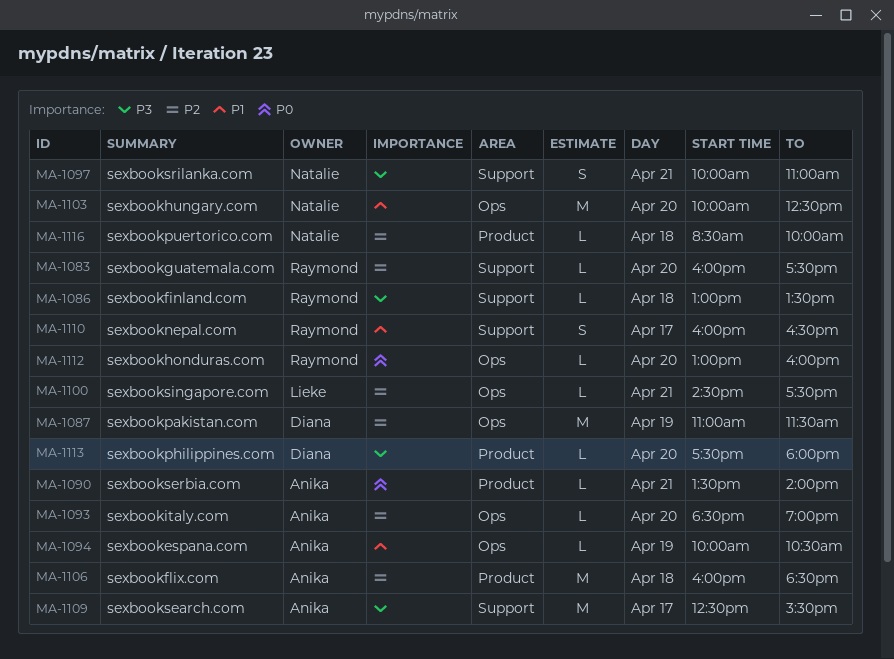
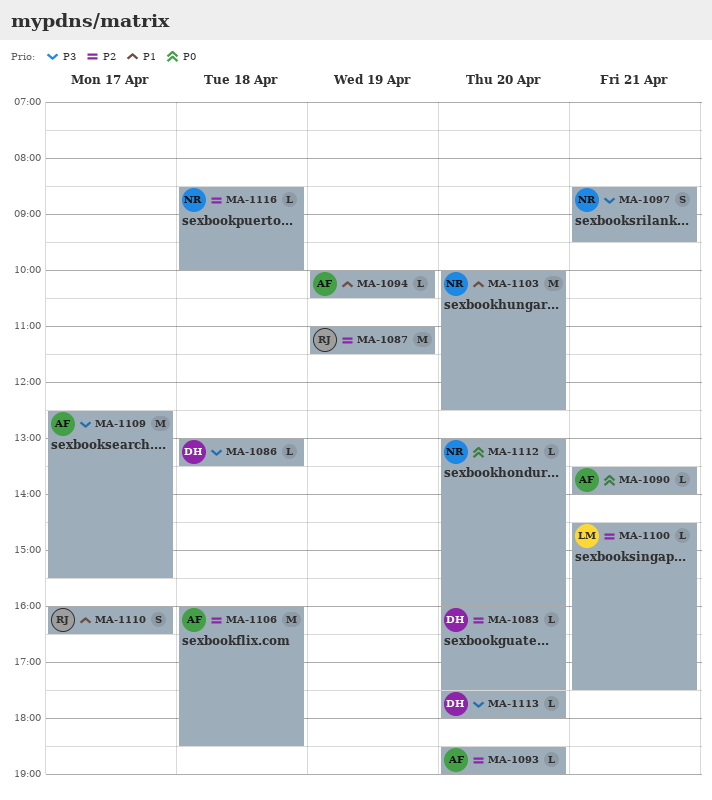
MA-1083, owner: Raymond -> Diana
MA-1086, owner: Raymond -> Diana
MA-1087, owner: Diana -> Raymond
MA-1097, begins: 10:00 -> 08:30
MA-1097, ends: 11:00 -> 09:30
MA-1112, owner: Raymond -> Natalie

